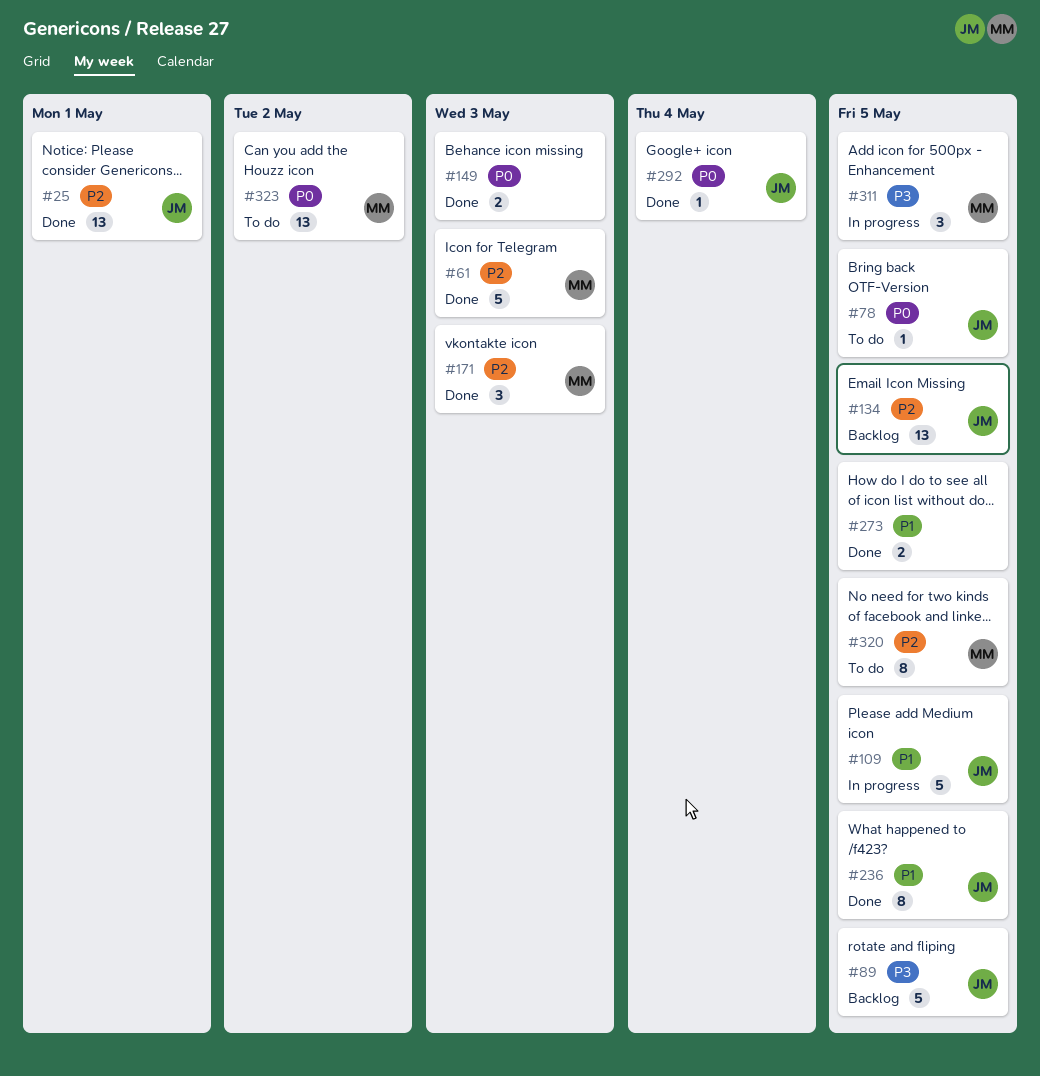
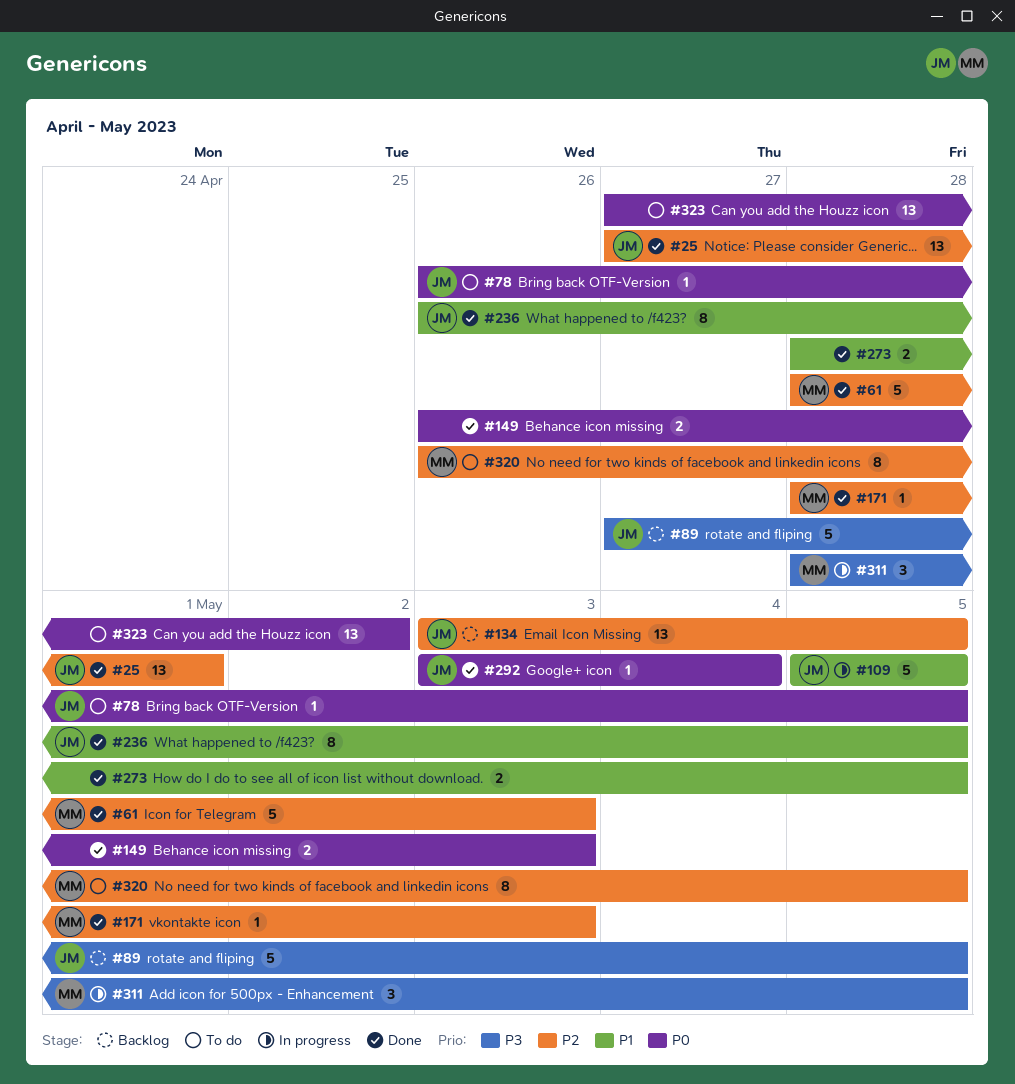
#171, estimate: 3 -> 1
#323, owner: MM -> none

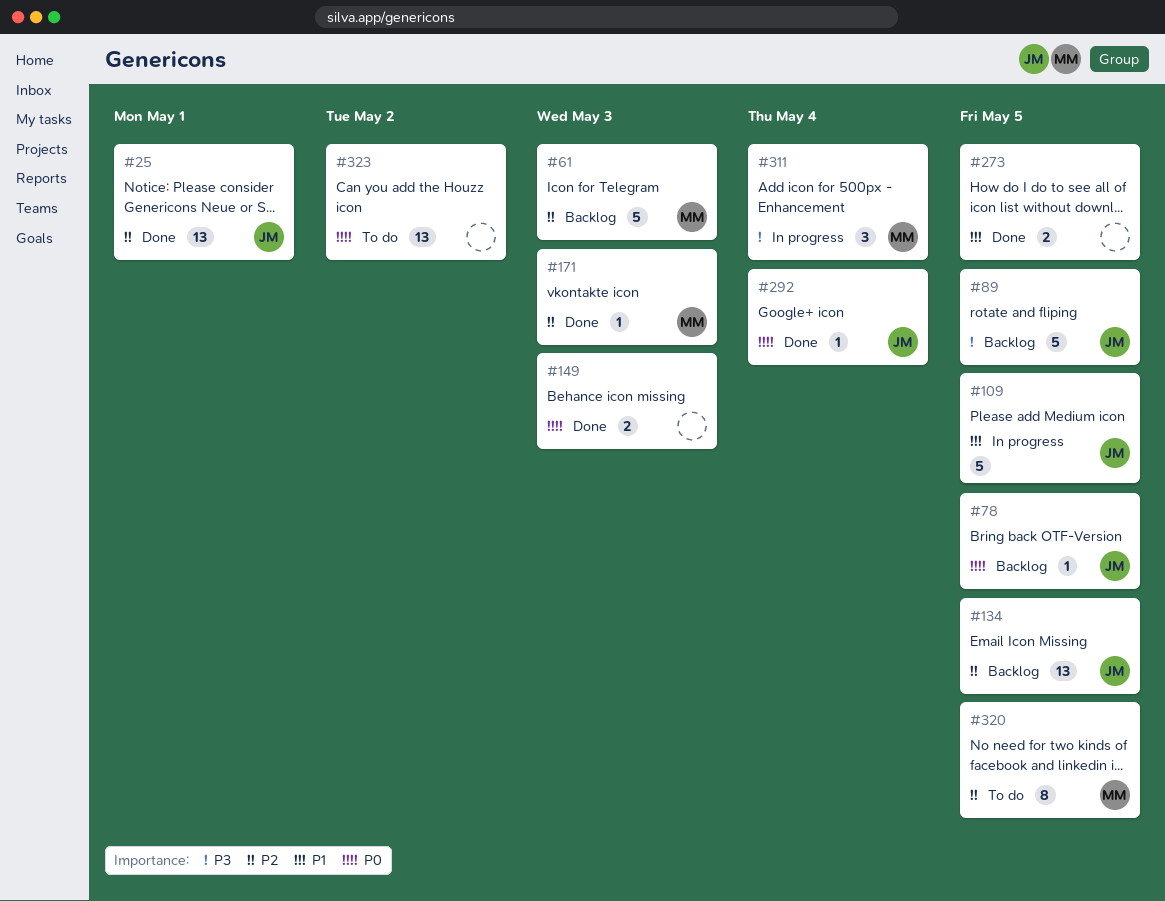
#61, status: Done -> Backlog
#78, status: To do -> Backlog
#236: present -> none
#311, due: May 5 -> May 4

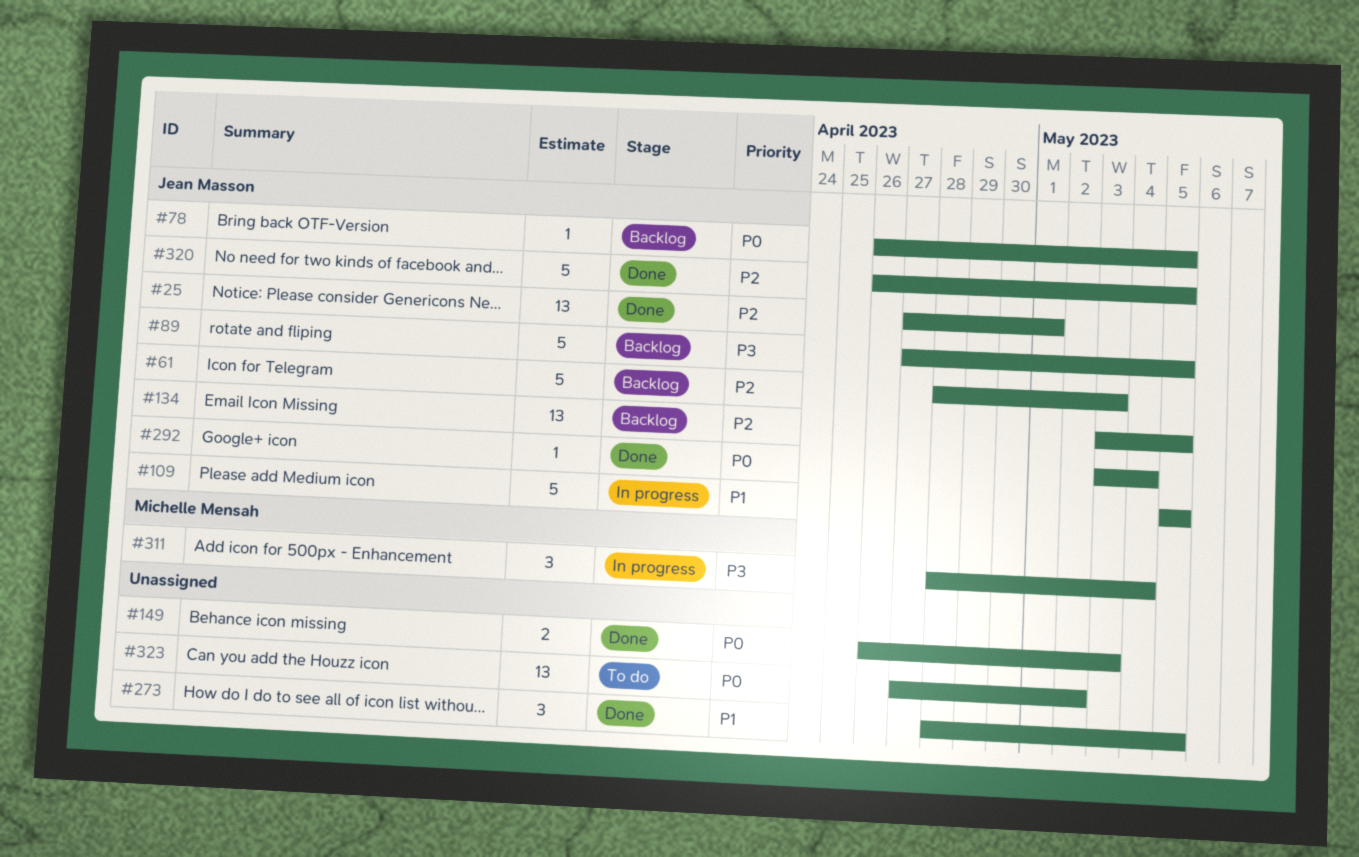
#61, owner: Michelle Mensah -> Jean Masson
#171: present -> none
#273, estimate: 2 -> 3
#320, status: To do -> Done
#320, owner: Michelle Mensah -> Jean Masson
#320, estimate: 8 -> 5

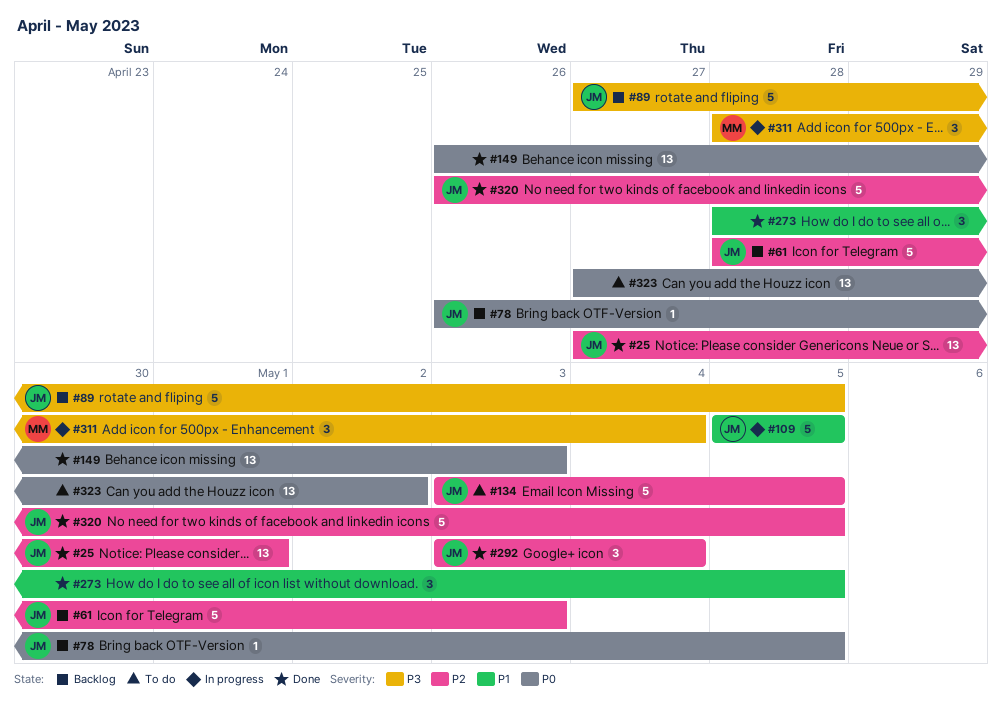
#134, status: Backlog -> To do
#134, estimate: 13 -> 5
#149, estimate: 2 -> 13
#292, priority: P0 -> P2
#292, estimate: 1 -> 3

